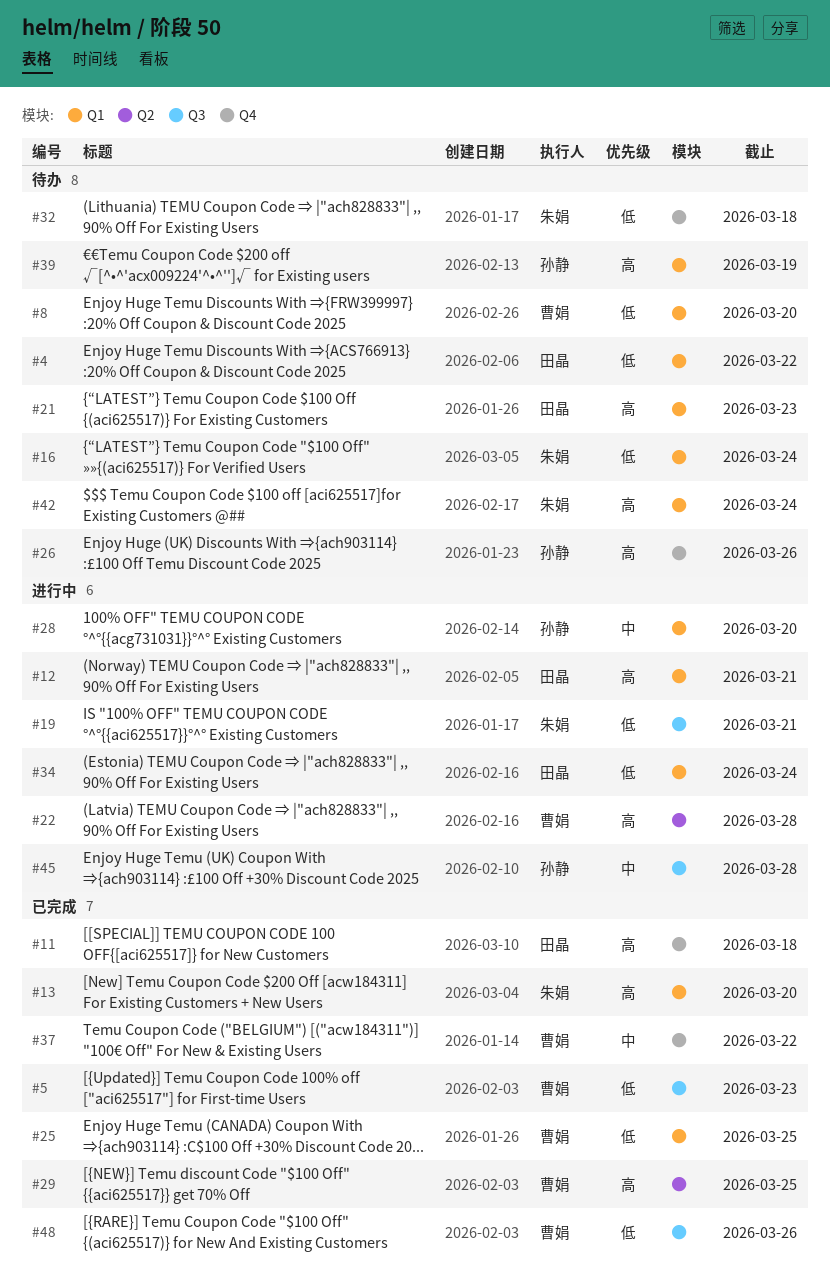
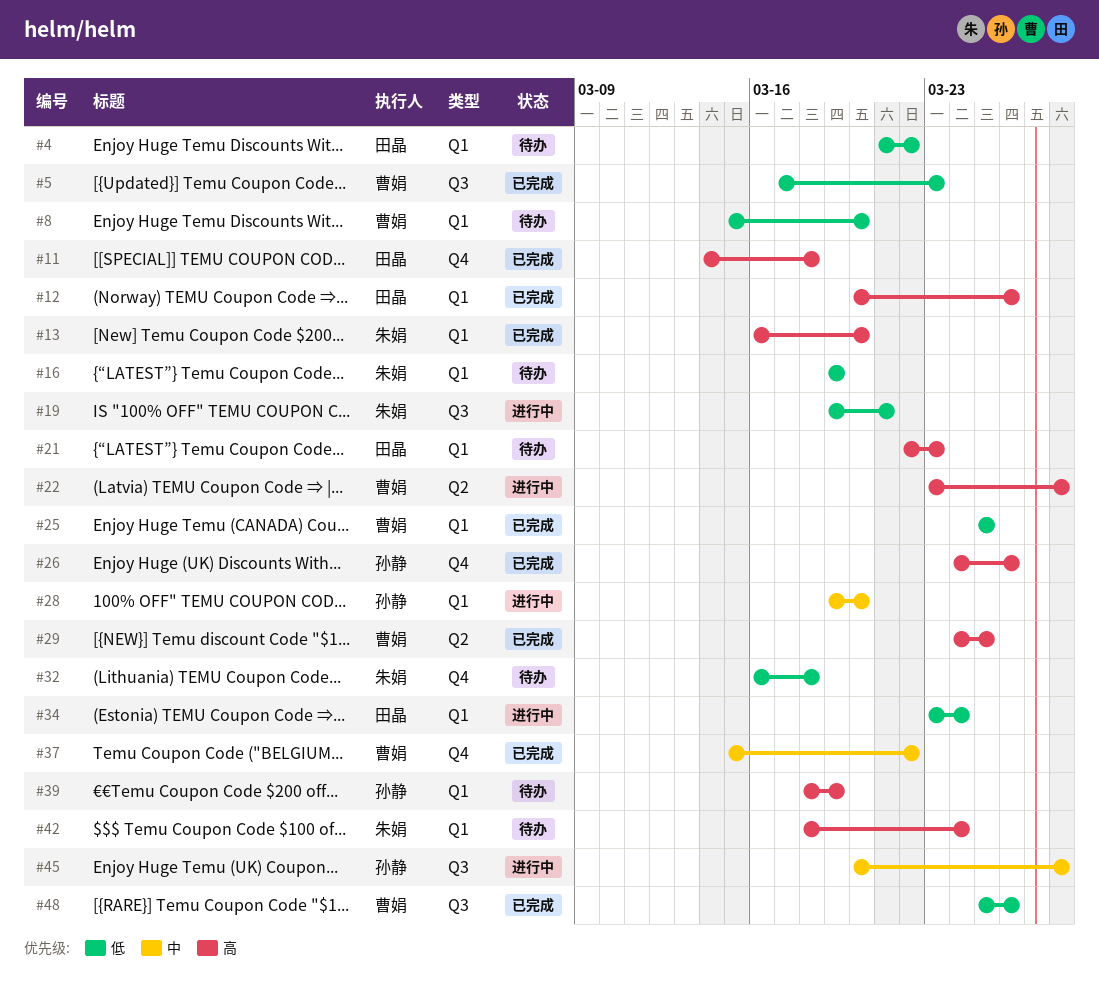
#12, status: 进行中 -> 已完成
#12, due: Mar 21 -> Mar 26
#16, due: Mar 24 -> Mar 19
#26, status: 待办 -> 已完成

